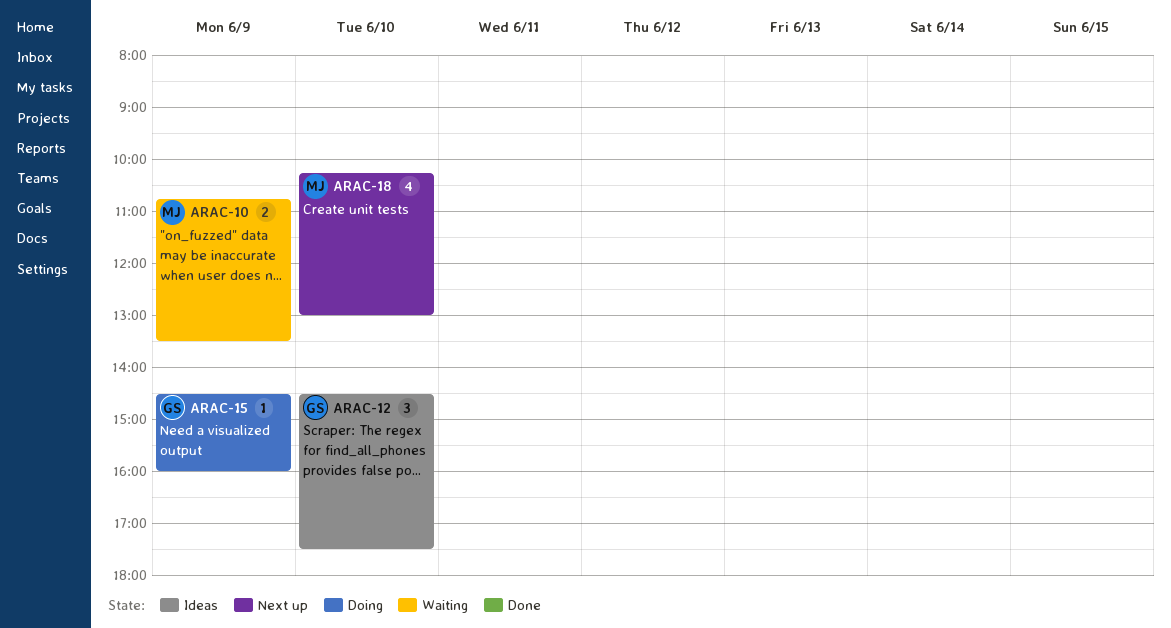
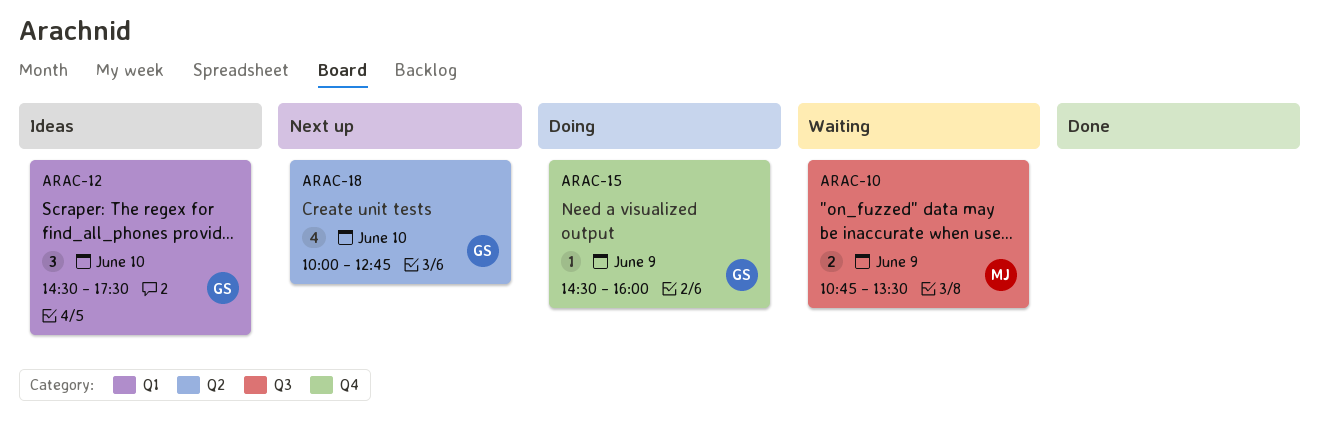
ARAC-18, owner: MJ -> GS
ARAC-18, begins: 10:15 -> 10:00
ARAC-18, ends: 13:00 -> 12:45

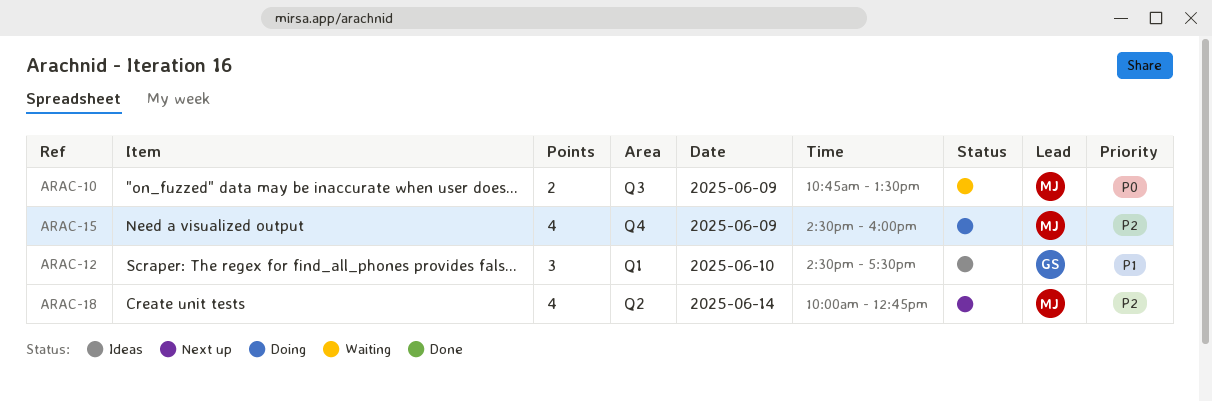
ARAC-15, owner: GS -> MJ
ARAC-15, estimate: 1 -> 4
ARAC-18, owner: GS -> MJ
ARAC-18, day: Jun 10 -> Jun 14

